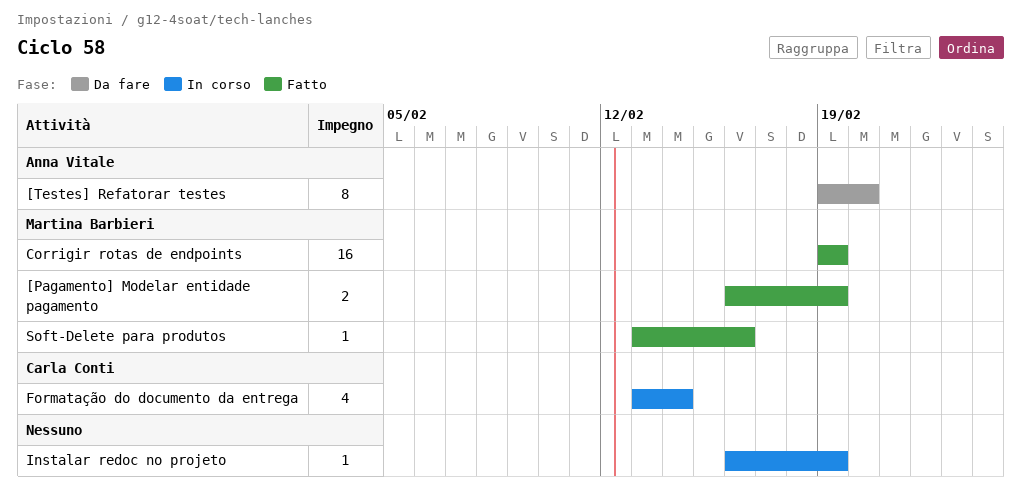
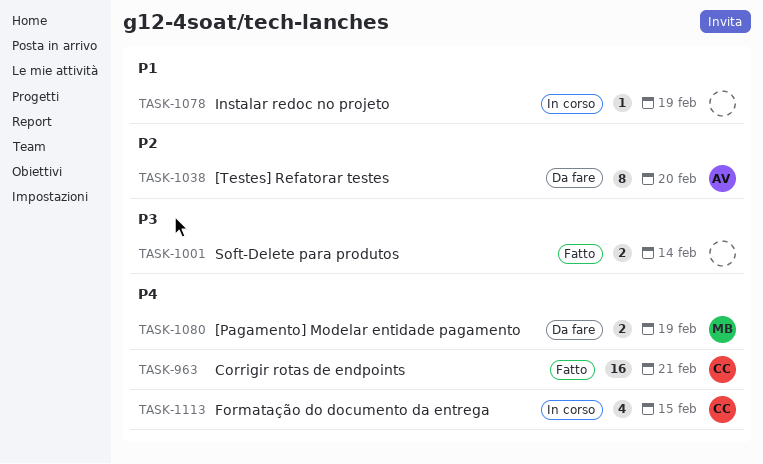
[Pagamento] Modelar entidade pagamento, status: Fatto -> Da fare
Corrigir rotas de endpoints, owner: Martina Barbieri -> Carla Conti
Corrigir rotas de endpoints, due: Feb 19 -> Feb 21
Formatação do documento da entrega, due: Feb 14 -> Feb 15
Soft-Delete para produtos, owner: Martina Barbieri -> none
Soft-Delete para produtos, estimate: 1 -> 2
Soft-Delete para produtos, due: Feb 16 -> Feb 14

